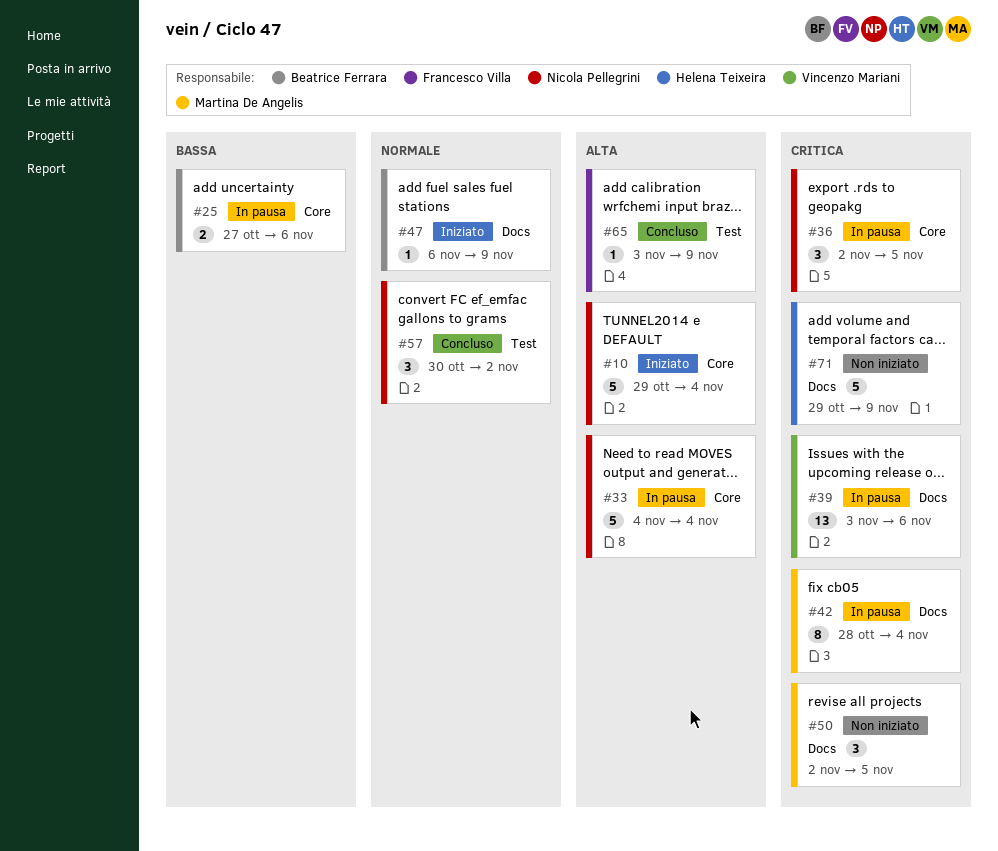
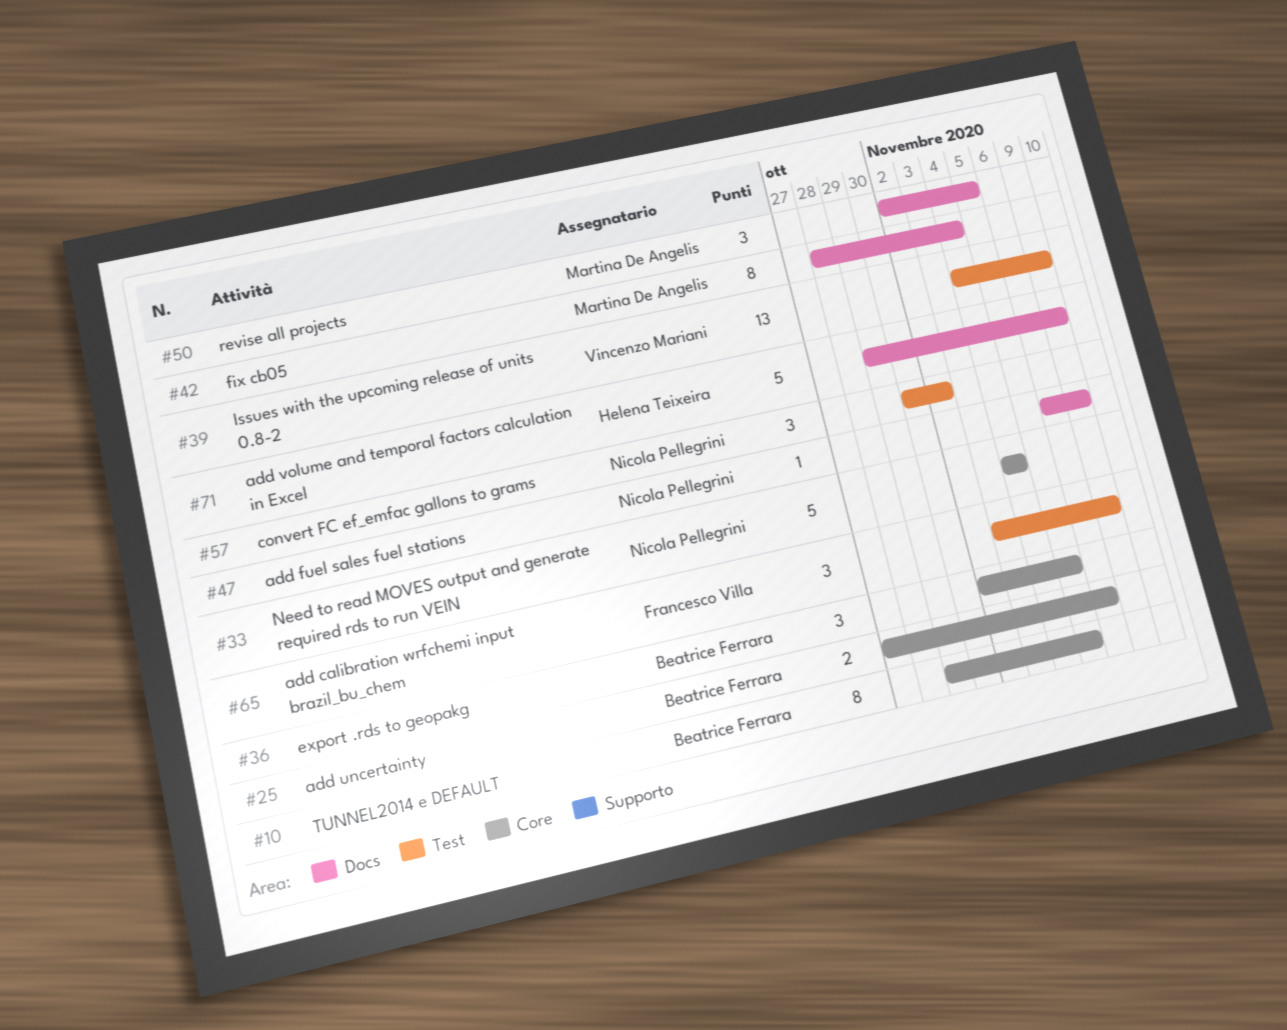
#10, owner: Nicola Pellegrini -> Beatrice Ferrara
#10, estimate: 5 -> 8
#10, due: Nov 4 -> Nov 5
#36, owner: Nicola Pellegrini -> Beatrice Ferrara
#39, label: Docs -> Test
#39, start: Nov 3 -> Nov 4
#39, due: Nov 6 -> Nov 9
#47, owner: Beatrice Ferrara -> Nicola Pellegrini
#65, estimate: 1 -> 3

